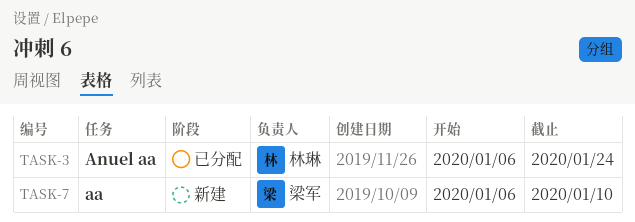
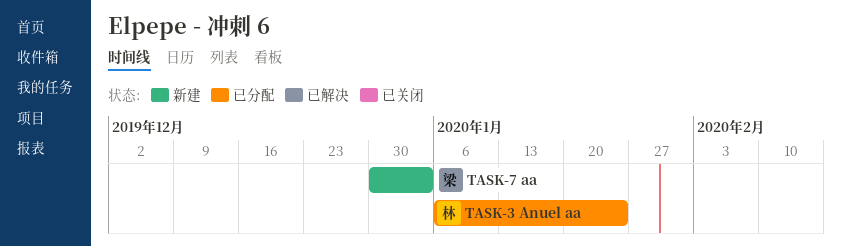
TASK-7, start: Jan 6 -> Dec 30
TASK-7, due: Jan 10 -> Jan 3

